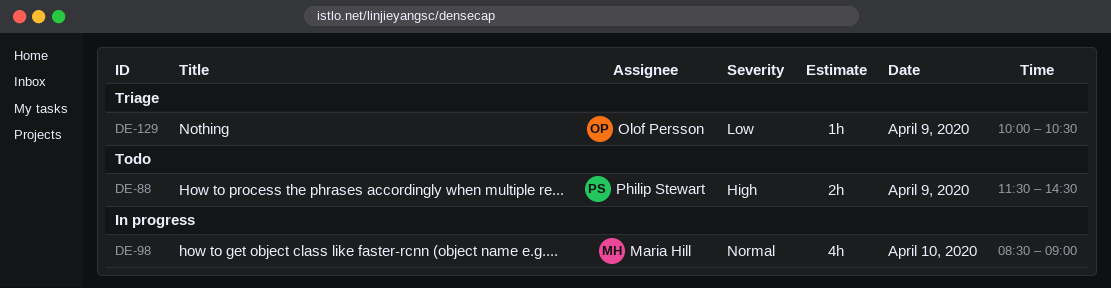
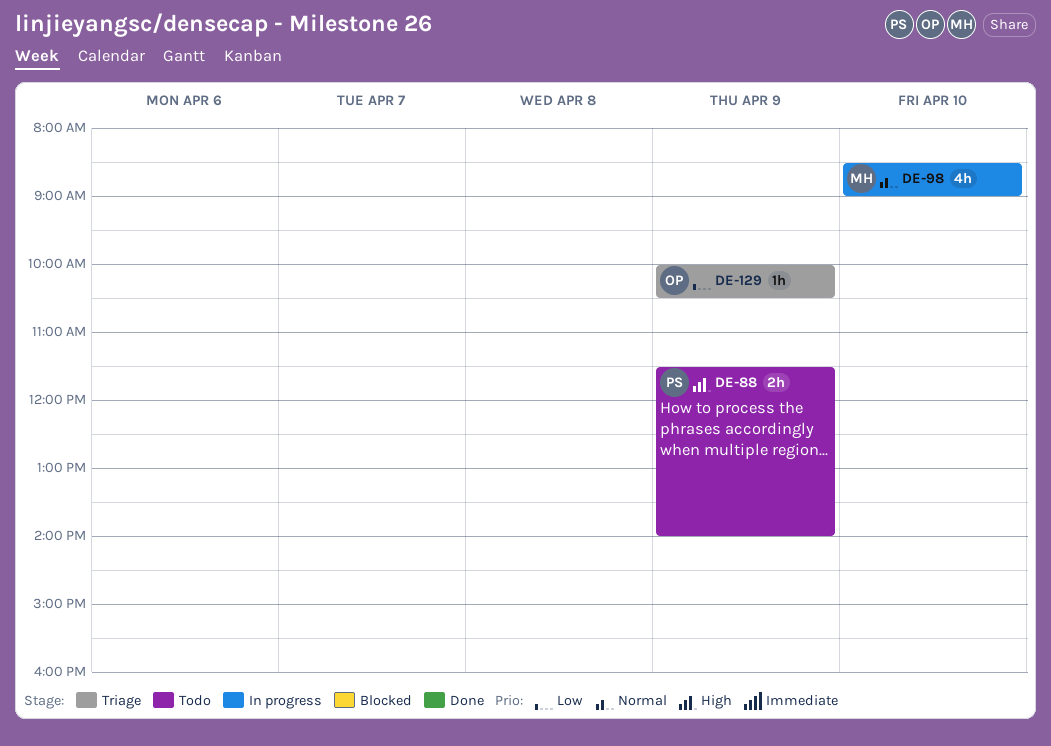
DE-88, ends: 14:30 -> 14:00

